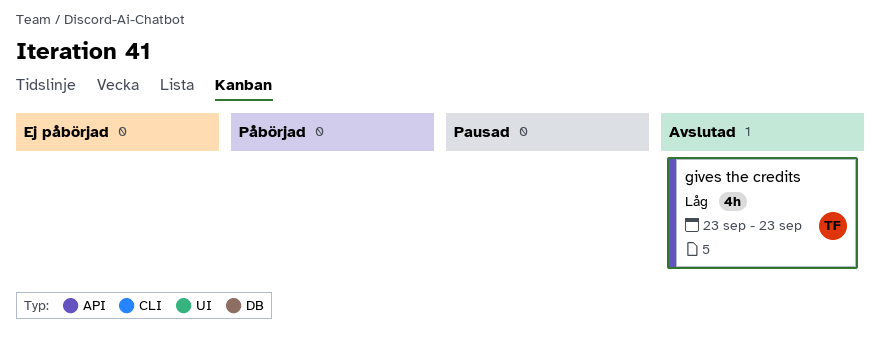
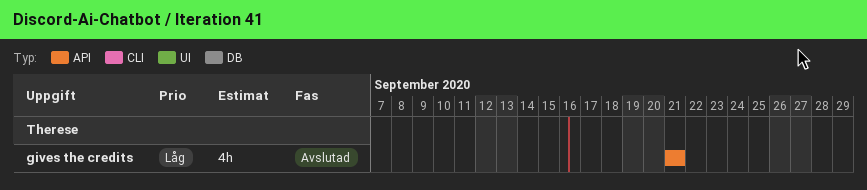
gives the credits, start: Sep 23 -> Sep 21
gives the credits, due: Sep 23 -> Sep 21

